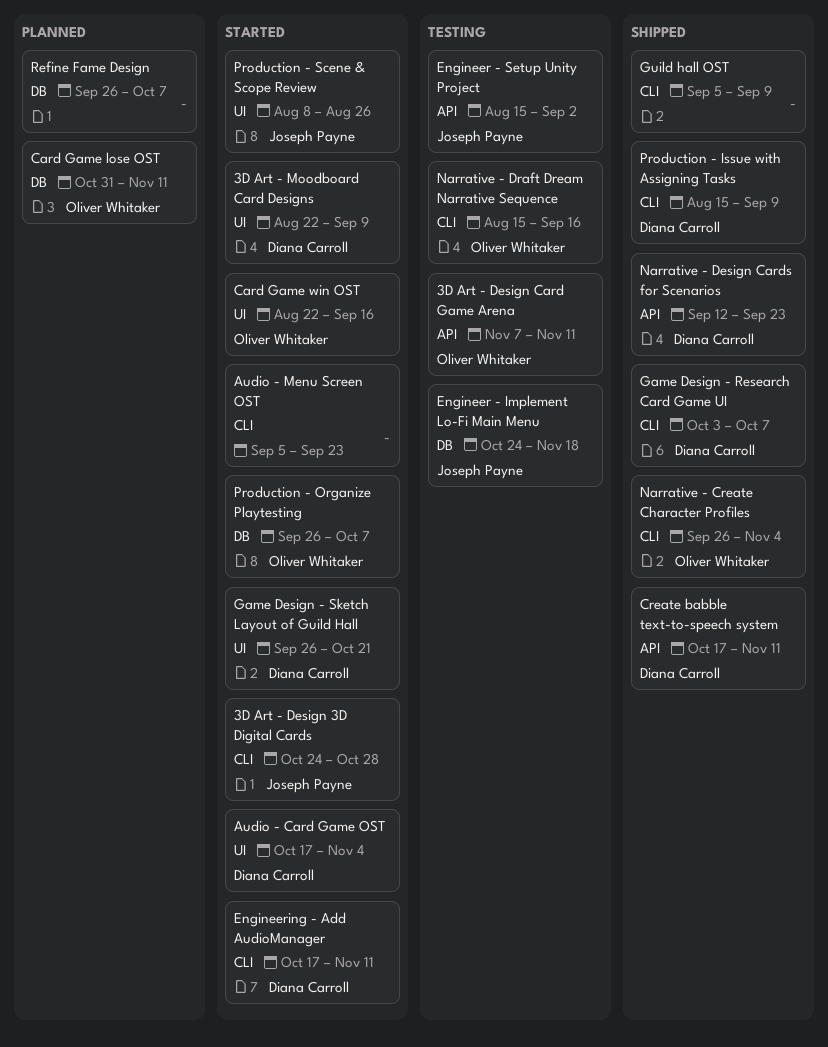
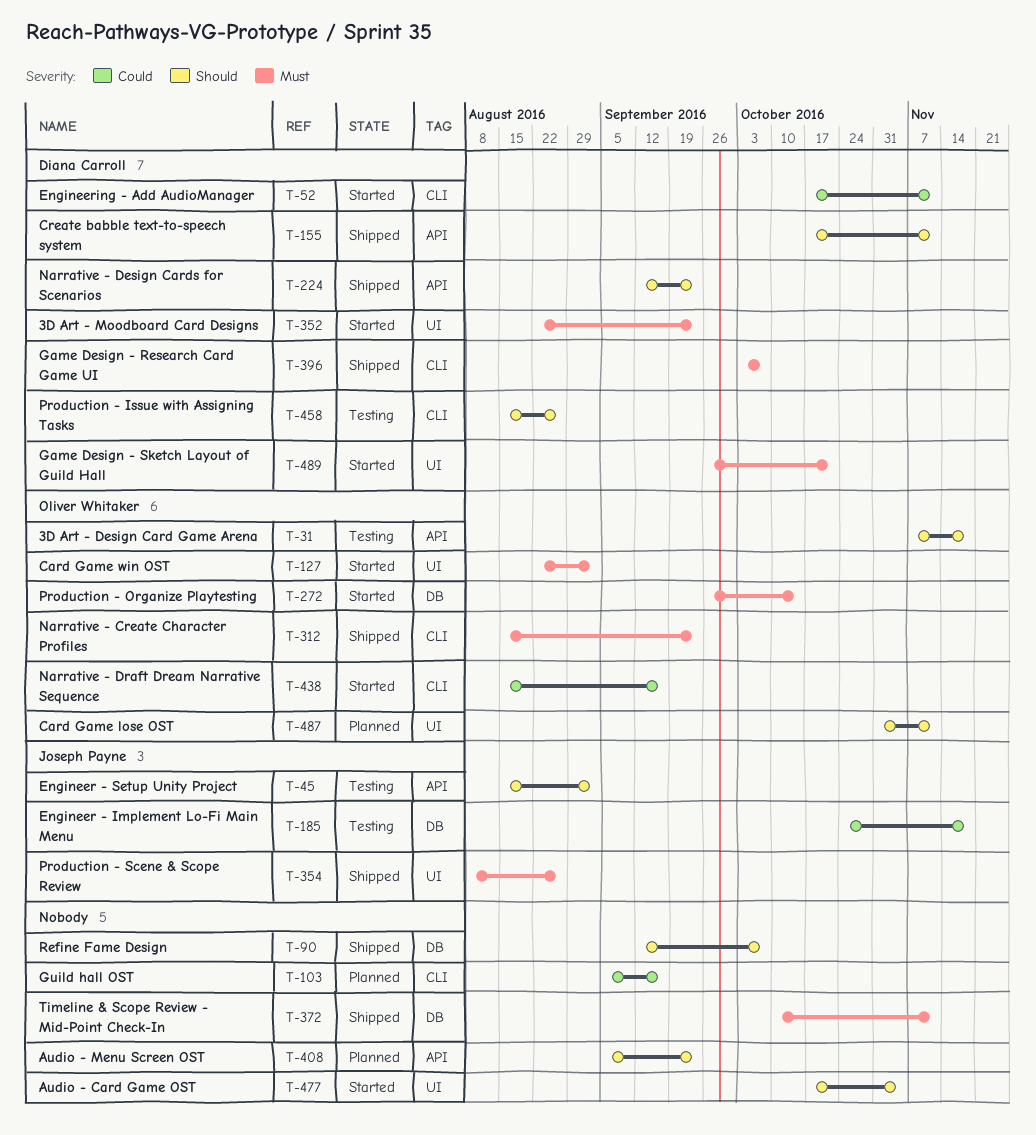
3D Art - Design 3D Digital Cards: present -> none
3D Art - Design Card Game Arena, due: Nov 11 -> Nov 18
3D Art - Moodboard Card Designs, due: Sep 9 -> Sep 23
Audio - Card Game OST, owner: Diana Carroll -> none
Audio - Menu Screen OST, status: Started -> Planned
Audio - Menu Screen OST, label: CLI -> API
Card Game lose OST, label: DB -> UI
Card Game win OST, due: Sep 16 -> Sep 2
Guild hall OST, status: Shipped -> Planned
Guild hall OST, due: Sep 9 -> Sep 16
Narrative - Create Character Profiles, start: Sep 26 -> Aug 15
Narrative - Create Character Profiles, due: Nov 4 -> Sep 23
Narrative - Draft Dream Narrative Sequence, status: Testing -> Started
Production - Issue with Assigning Tasks, status: Shipped -> Testing
Production - Issue with Assigning Tasks, due: Sep 9 -> Aug 26
Production - Organize Playtesting, due: Oct 7 -> Oct 14
Production - Scene & Scope Review, status: Started -> Shipped
Refine Fame Design, status: Planned -> Shipped
Refine Fame Design, start: Sep 26 -> Sep 12
Timeline & Scope Review - Mid-Point Check-In: none -> present

